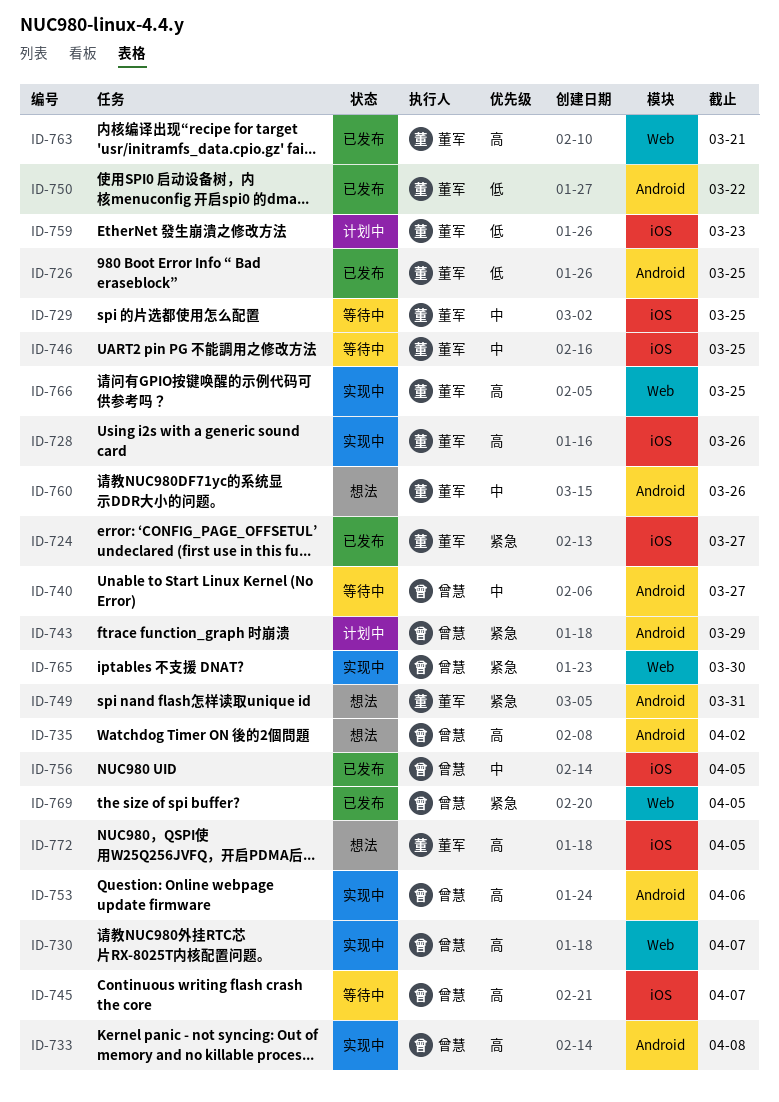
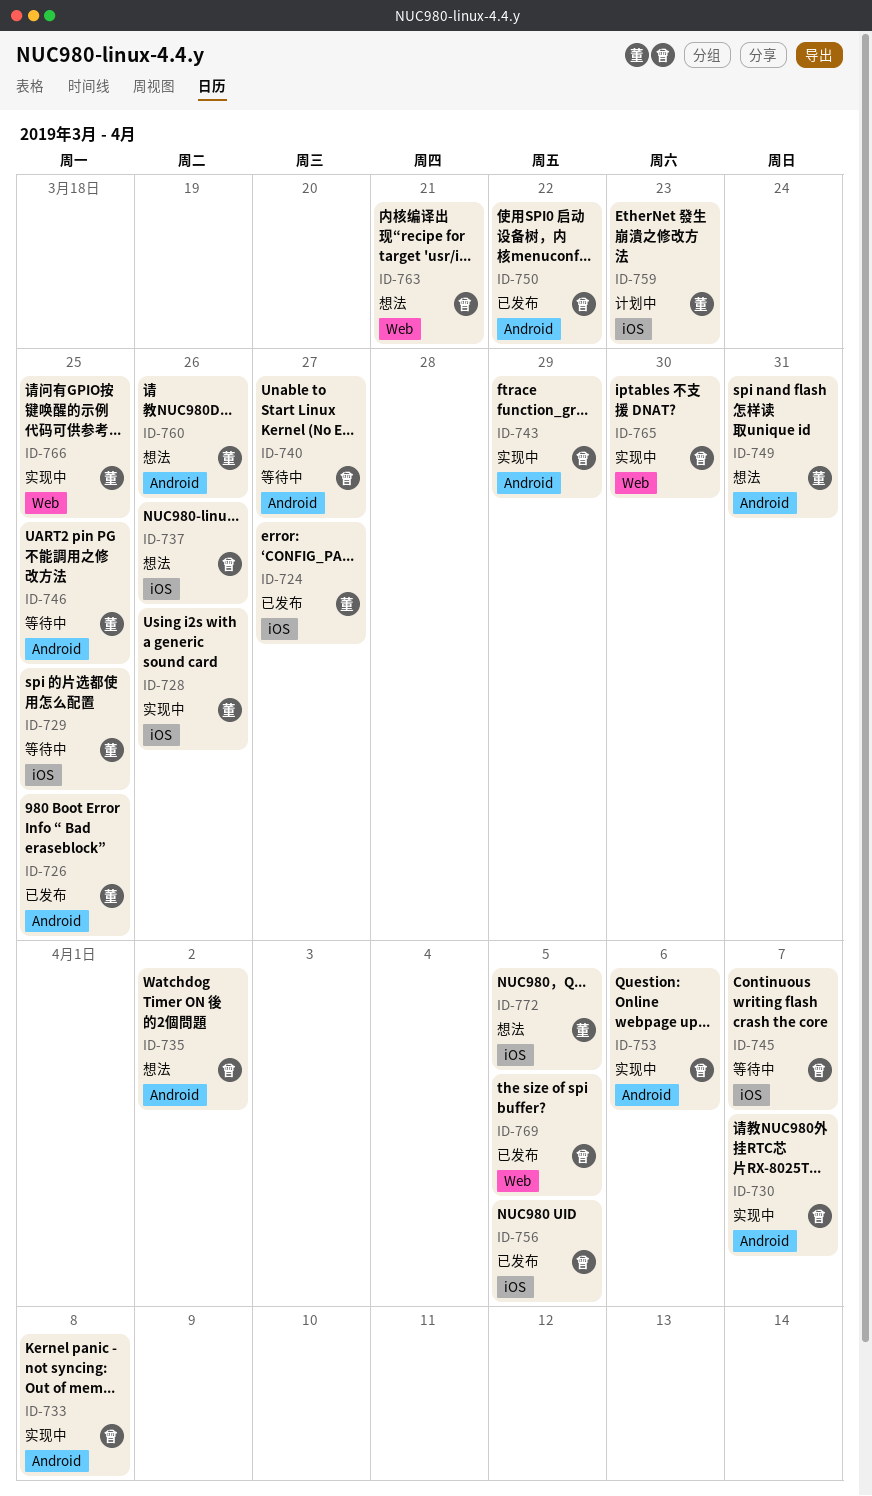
ID-730, label: Web -> Android
ID-737: none -> present
ID-743, status: 计划中 -> 实现中
ID-746, label: iOS -> Android
ID-750, owner: 董军 -> 曾慧
ID-763, status: 已发布 -> 想法
ID-763, owner: 董军 -> 曾慧

